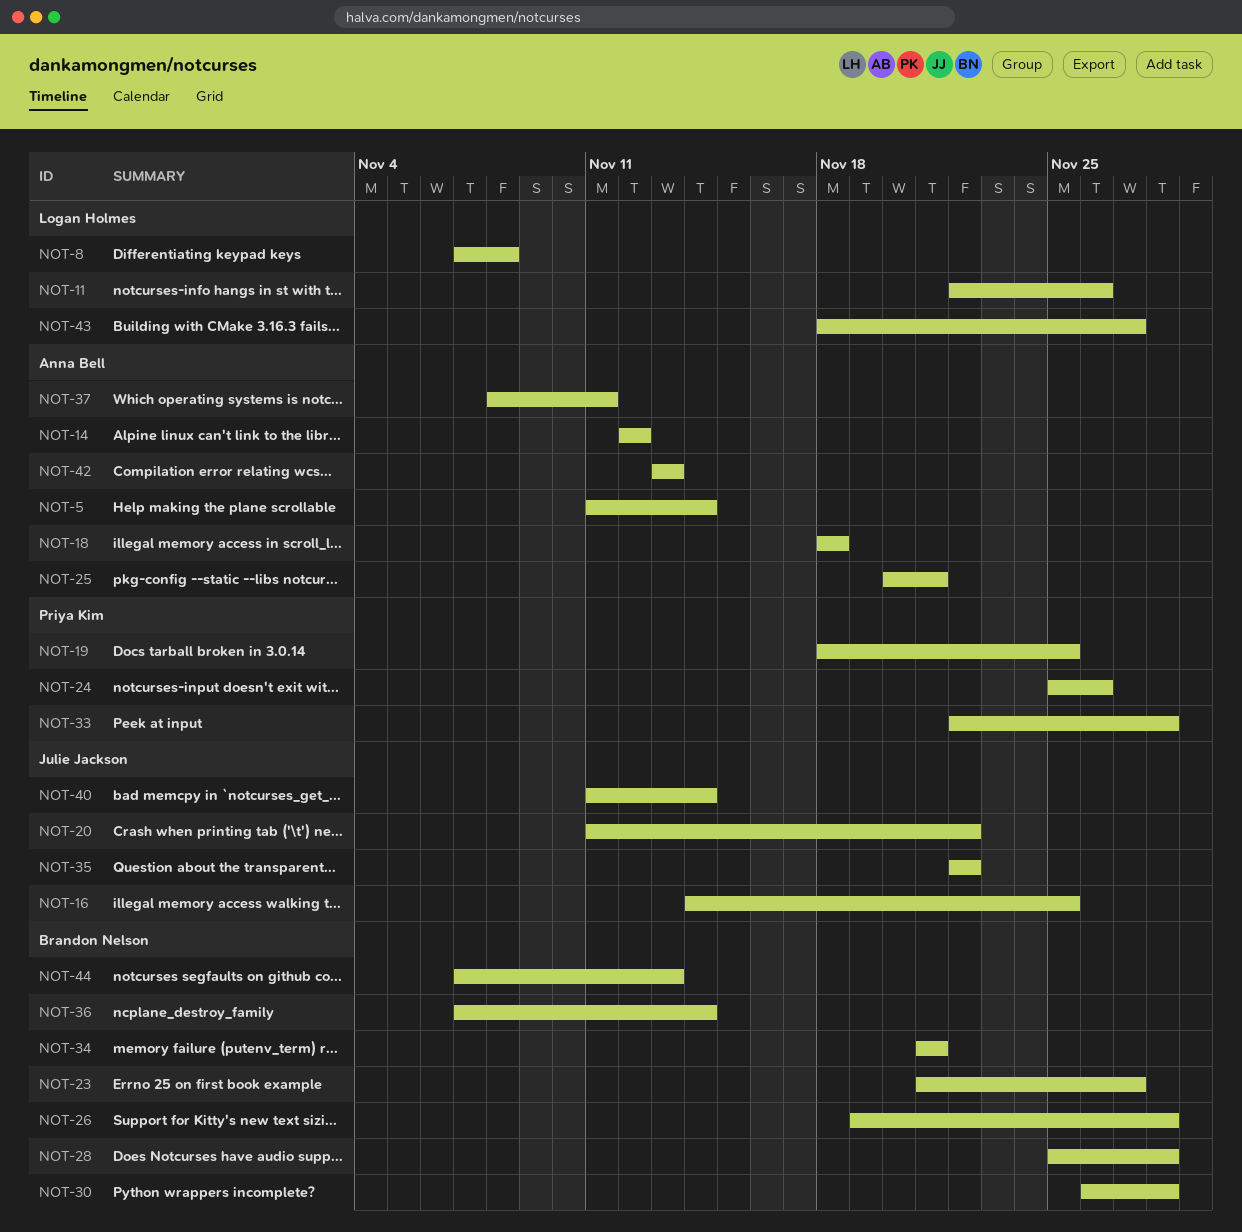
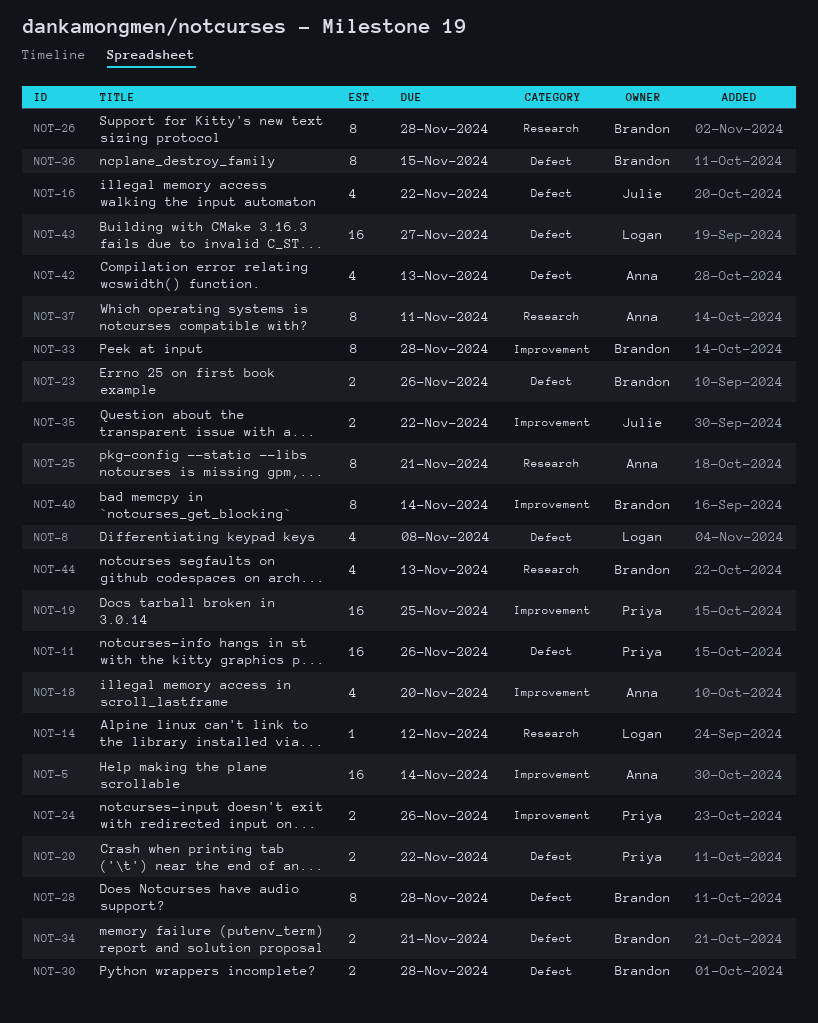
NOT-11, owner: Logan Holmes -> Priya Kim
NOT-14, owner: Anna Bell -> Logan Holmes
NOT-16, due: Nov 25 -> Nov 22
NOT-18, due: Nov 18 -> Nov 20
NOT-20, owner: Julie Jackson -> Priya Kim
NOT-23, due: Nov 27 -> Nov 26
NOT-33, owner: Priya Kim -> Brandon Nelson
NOT-36, due: Nov 14 -> Nov 15
NOT-40, owner: Julie Jackson -> Brandon Nelson

